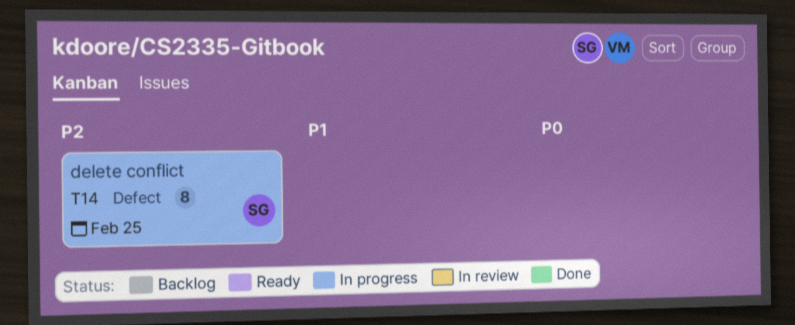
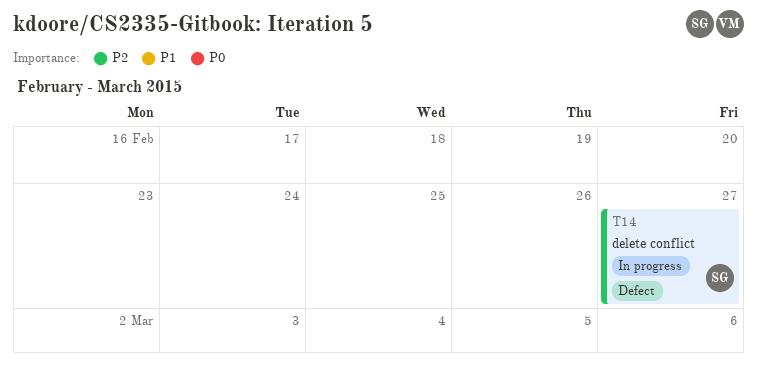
T14, due: Feb 25 -> Feb 27

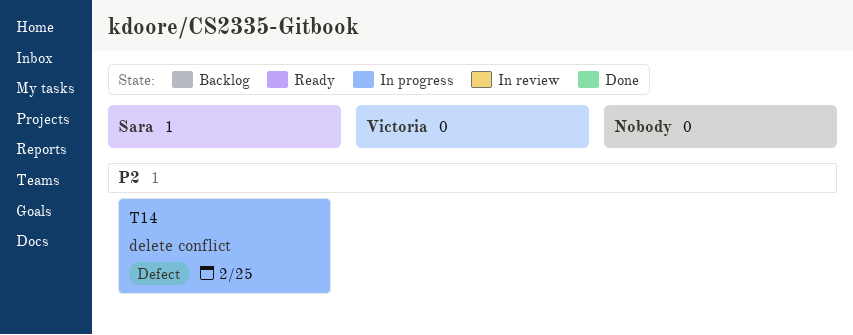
T14, due: Feb 27 -> Feb 25

